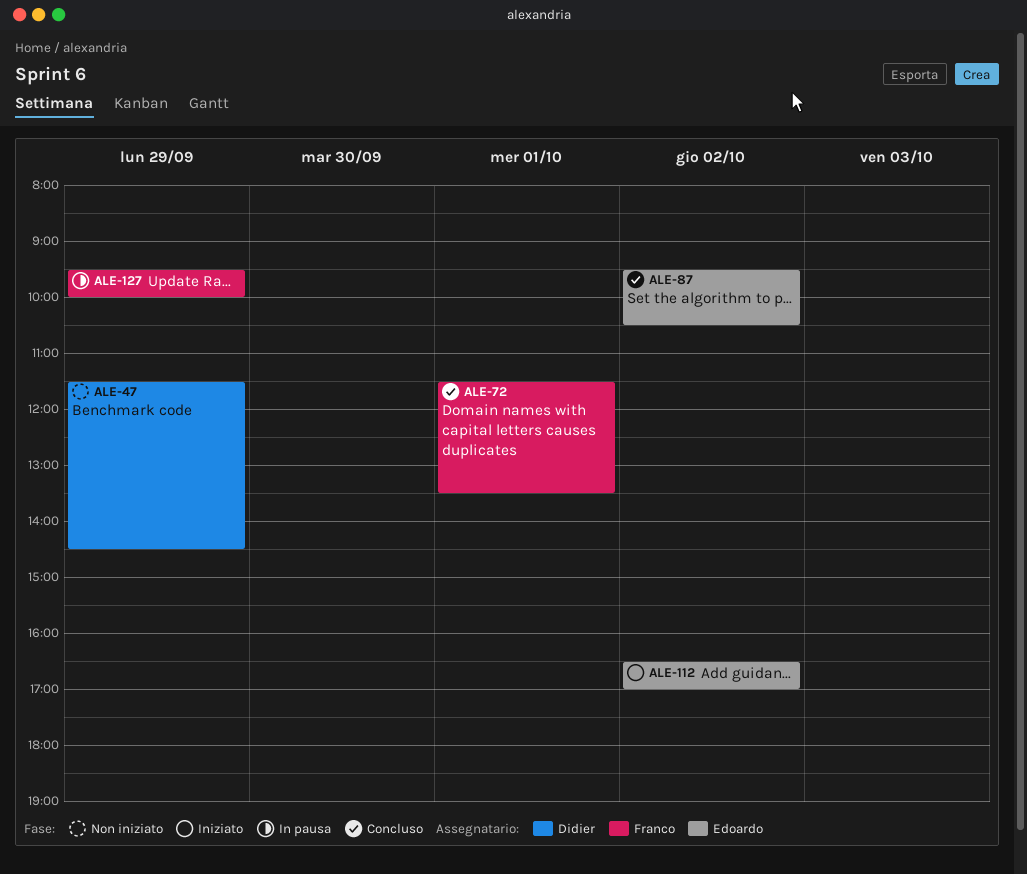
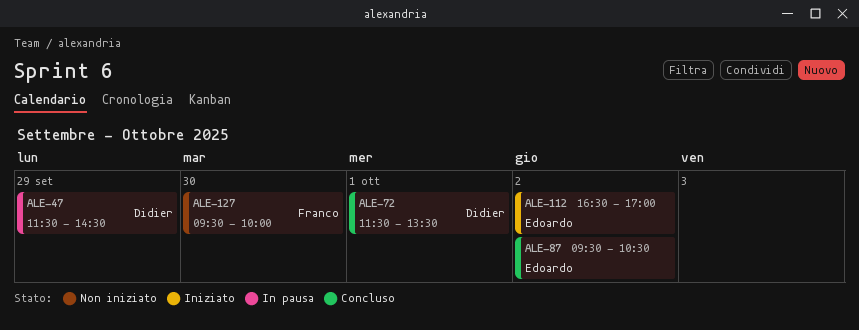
ALE-47, status: Non iniziato -> In pausa
ALE-72, owner: Franco -> Didier
ALE-127, status: In pausa -> Non iniziato
ALE-127, day: Sep 29 -> Sep 30

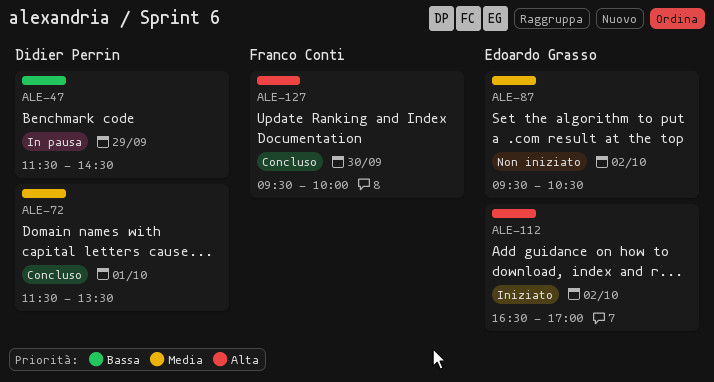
ALE-87, status: Concluso -> Non iniziato
ALE-127, status: Non iniziato -> Concluso

